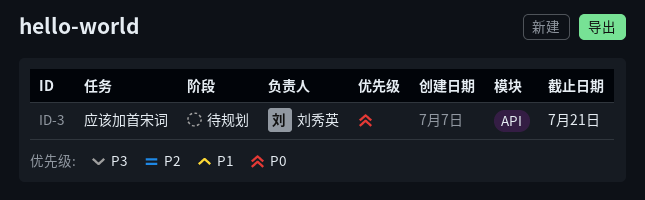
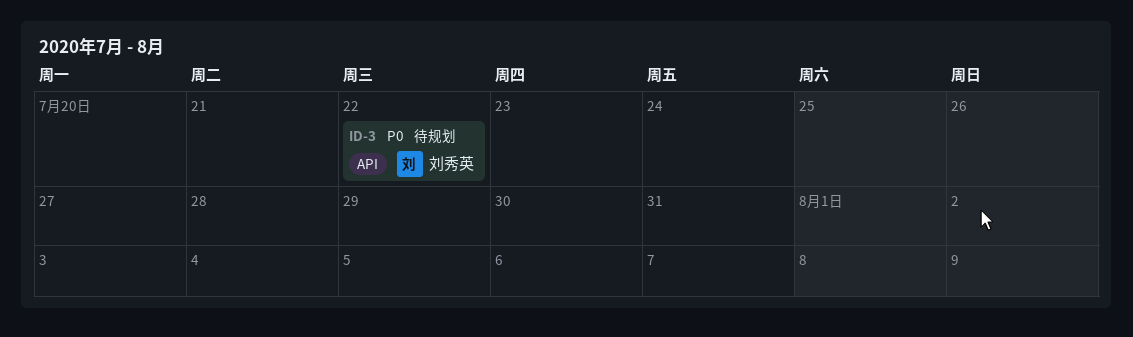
ID-3, due: Jul 21 -> Jul 22

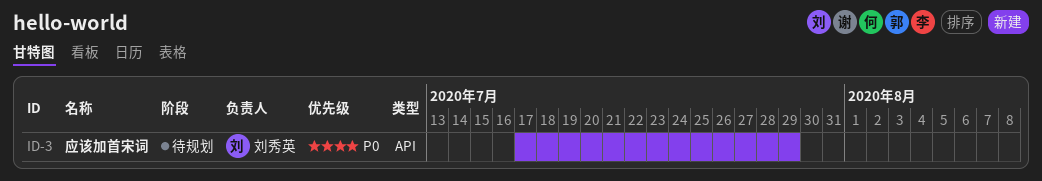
ID-3, due: Jul 22 -> Jul 29

